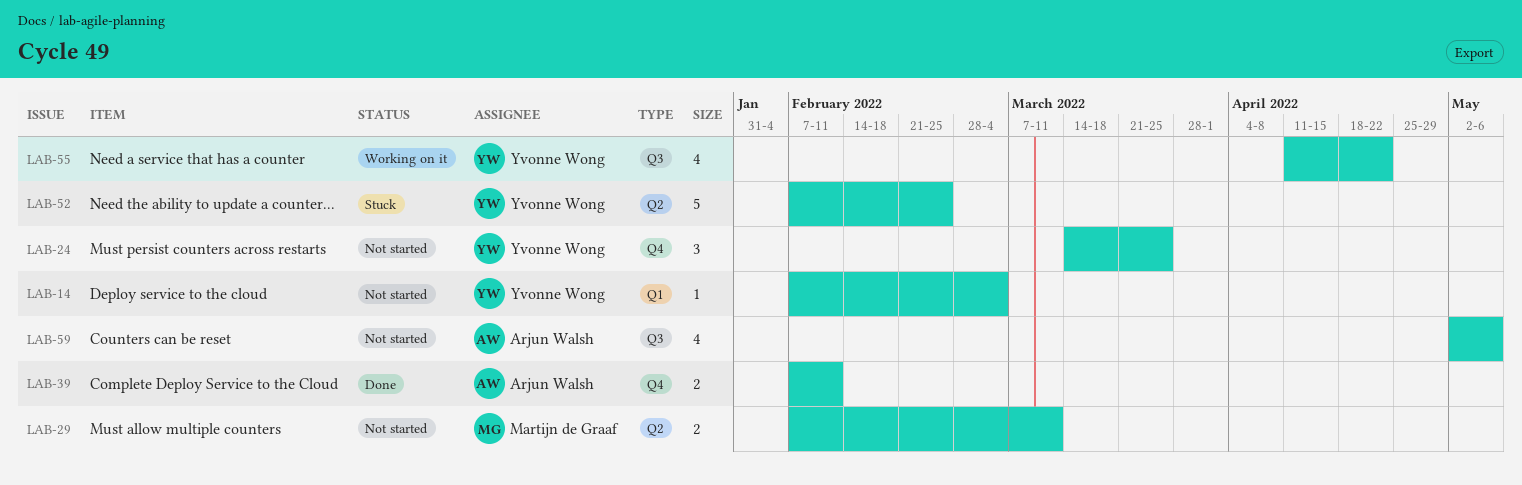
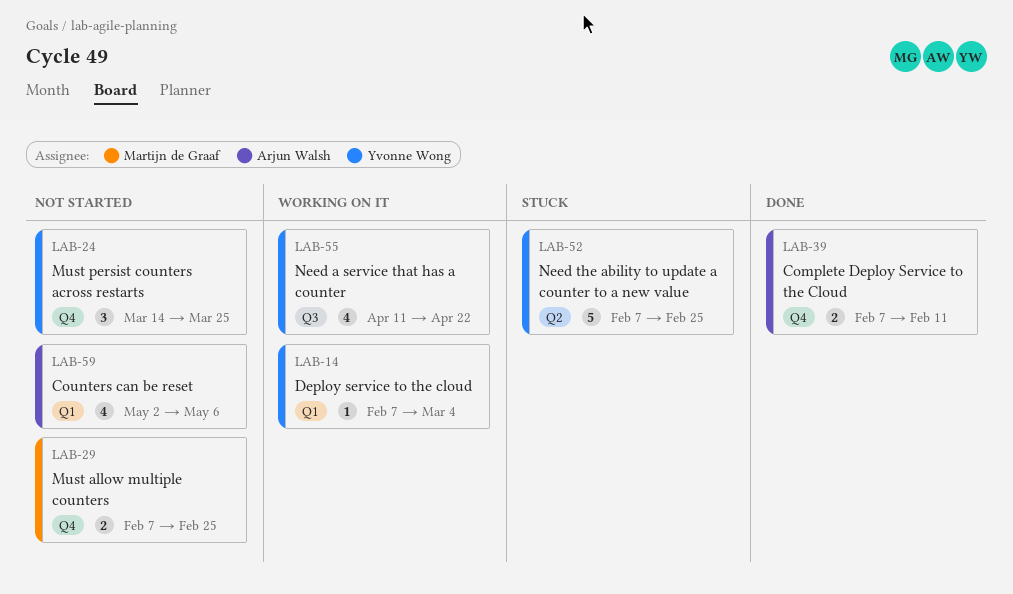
LAB-14, status: Not started -> Working on it
LAB-29, label: Q2 -> Q4
LAB-29, due: Mar 11 -> Feb 25
LAB-59, label: Q3 -> Q1

